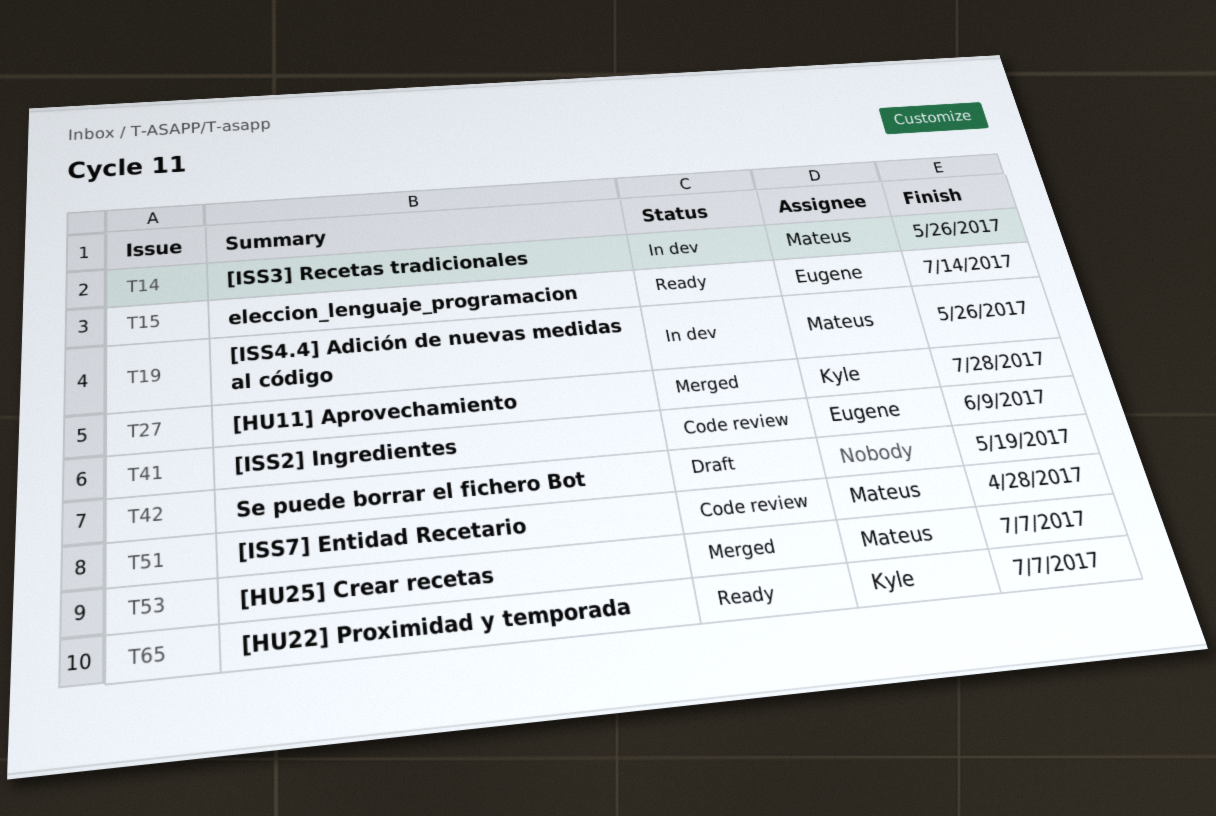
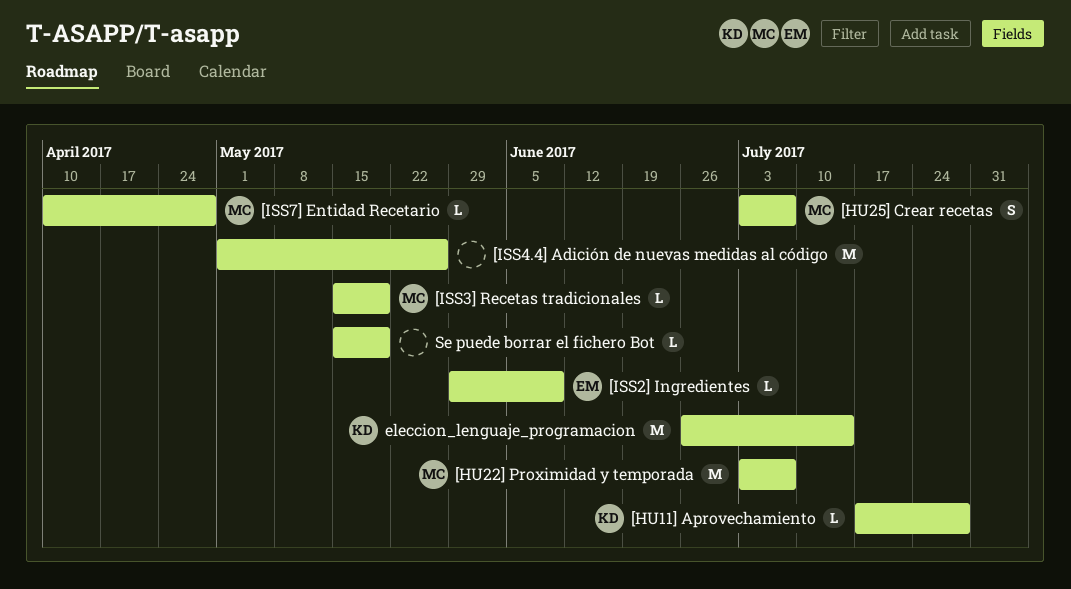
[HU22] Proximidad y temporada, owner: Kyle -> Mateus
[ISS3] Recetas tradicionales, due: May 26 -> May 19
[ISS4.4] Adición de nuevas medidas al código, owner: Mateus -> none
eleccion_lenguaje_programacion, owner: Eugene -> Kyle

